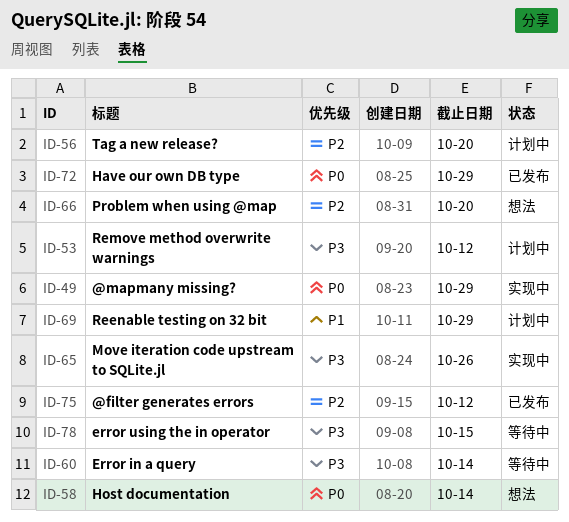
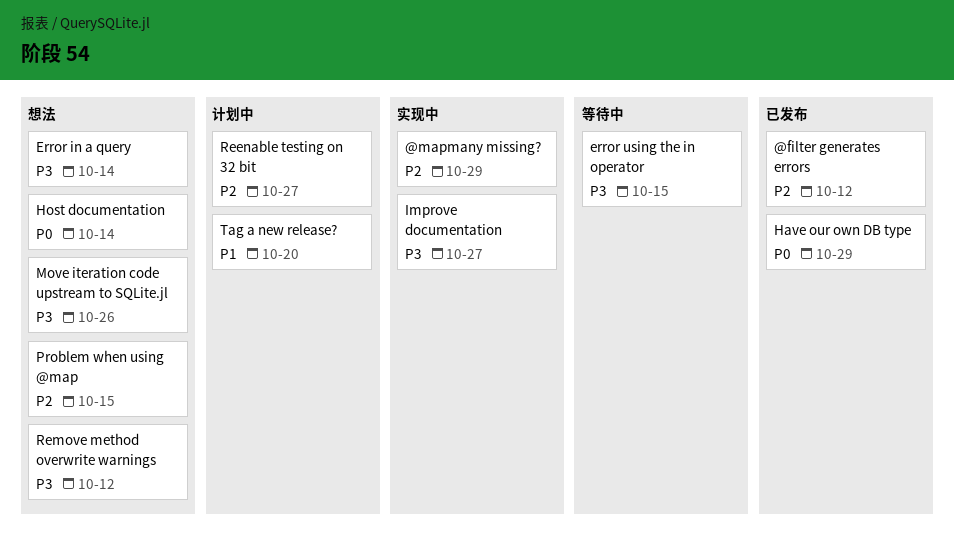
@mapmany missing?, priority: P0 -> P2
Error in a query, status: 等待中 -> 想法
Improve documentation: none -> present
Move iteration code upstream to SQLite.jl, status: 实现中 -> 想法
Problem when using @map, due: Oct 20 -> Oct 15
Reenable testing on 32 bit, priority: P1 -> P2
Reenable testing on 32 bit, due: Oct 29 -> Oct 27
Remove method overwrite warnings, status: 计划中 -> 想法
Tag a new release?, priority: P2 -> P1

